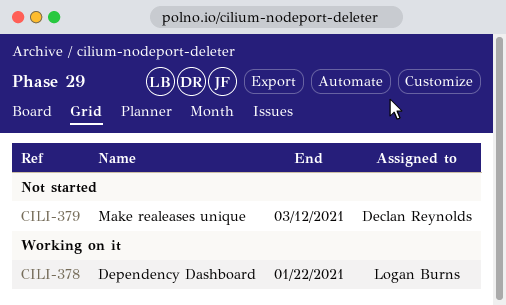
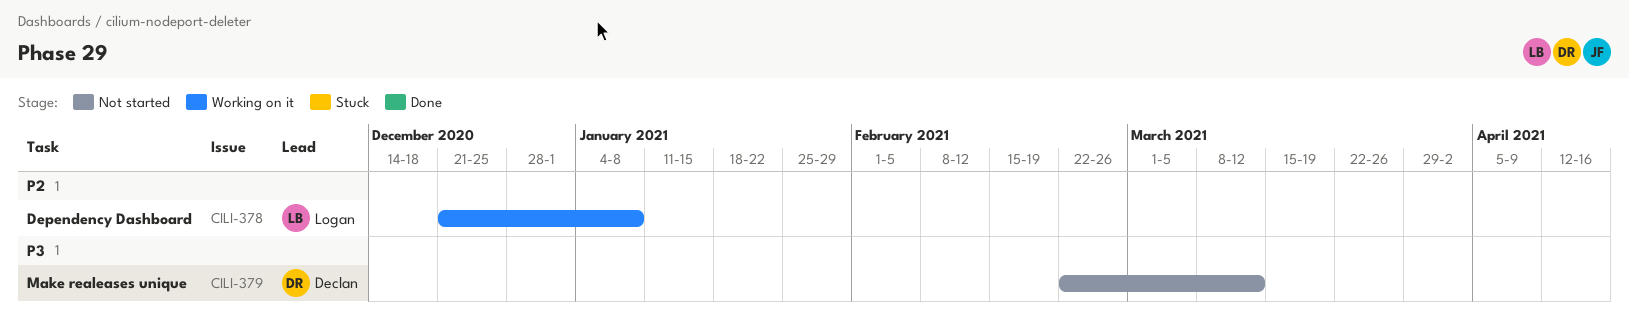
CILI-378, due: Jan 22 -> Jan 8

